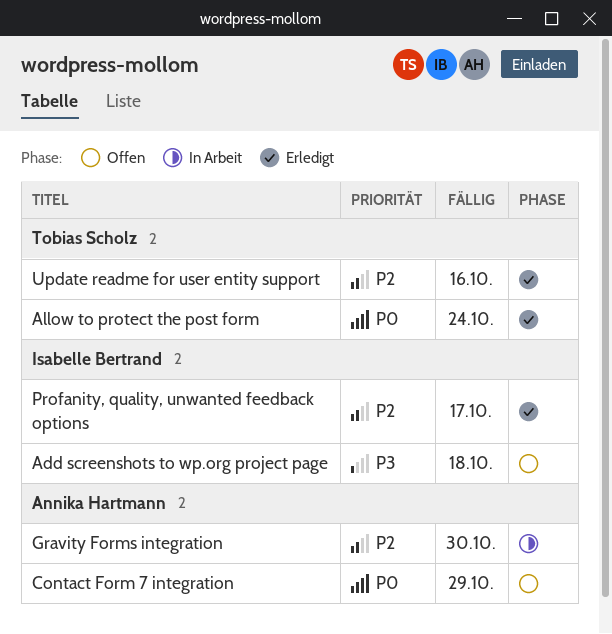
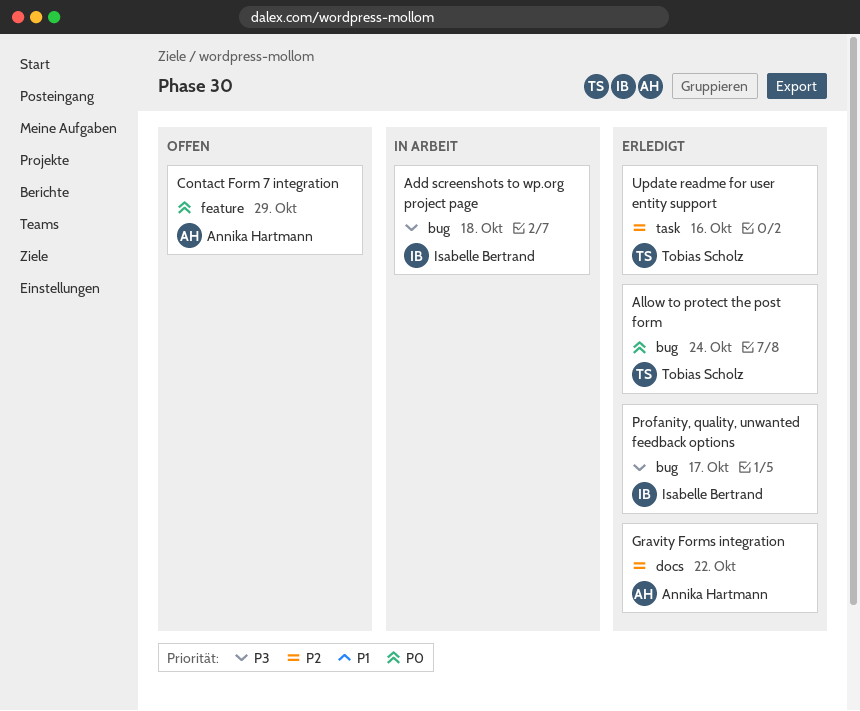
Add screenshots to wp.org project page, status: Offen -> In Arbeit
Gravity Forms integration, status: In Arbeit -> Erledigt
Gravity Forms integration, due: Oct 30 -> Oct 22
Profanity, quality, unwanted feedback options, priority: P2 -> P3

